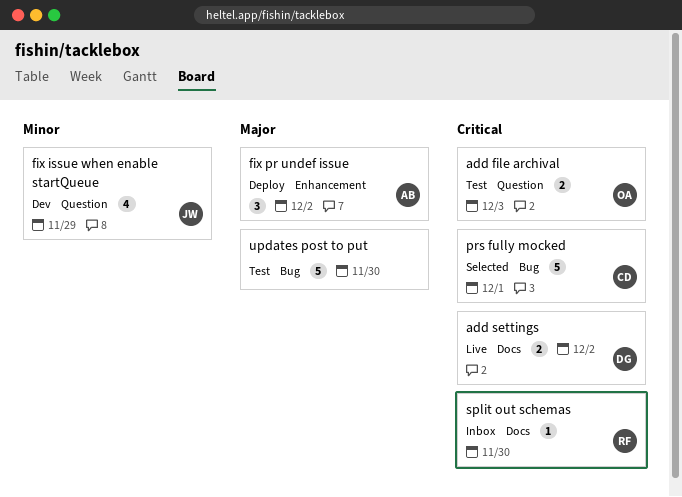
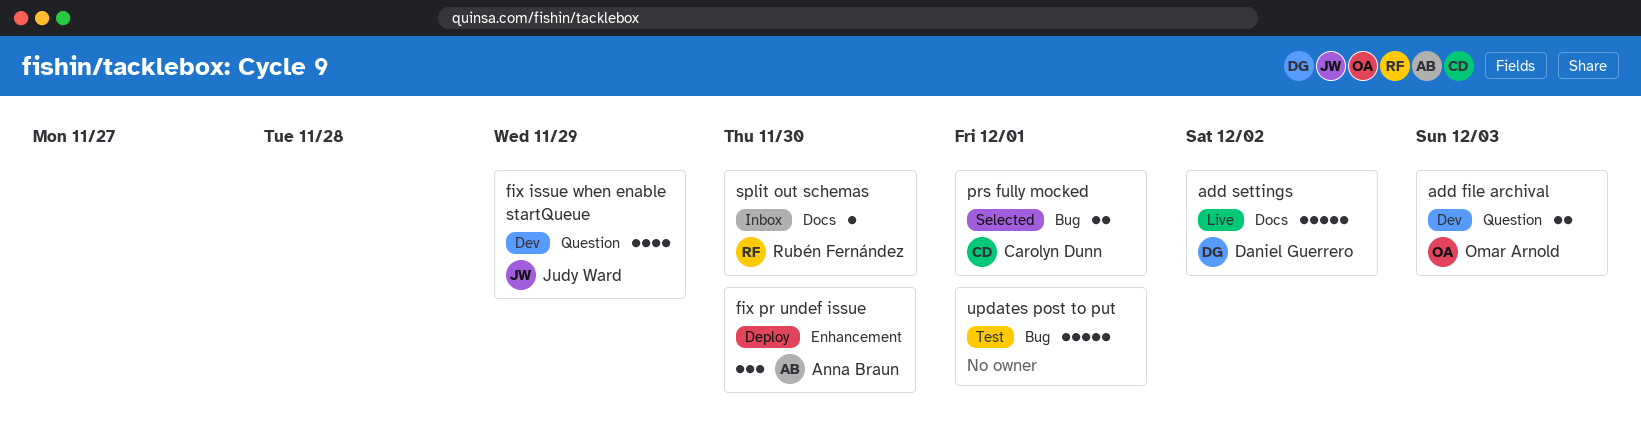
add file archival, status: Test -> Dev
add settings, estimate: 2 -> 5
fix pr undef issue, due: Dec 2 -> Nov 30
prs fully mocked, estimate: 5 -> 2
updates post to put, due: Nov 30 -> Dec 1

